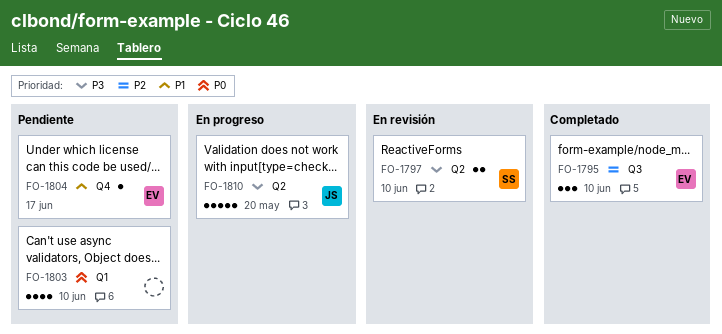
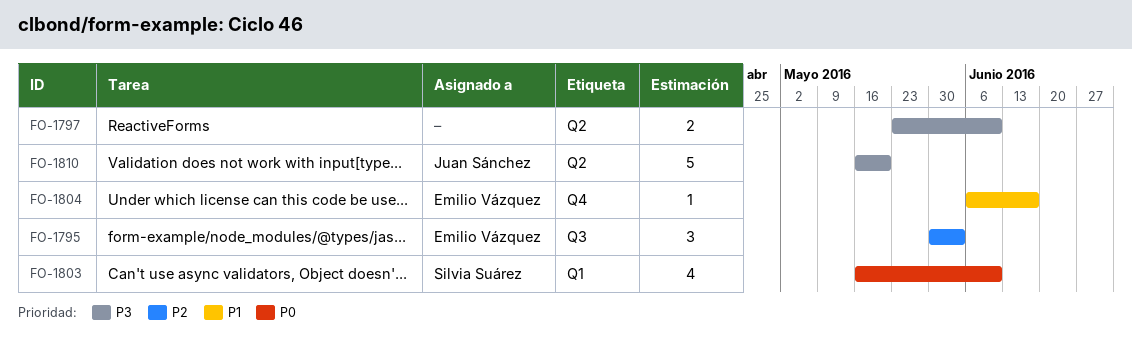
FO-1795, due: Jun 10 -> Jun 3
FO-1797, owner: Silvia Suárez -> none
FO-1803, owner: none -> Silvia Suárez

